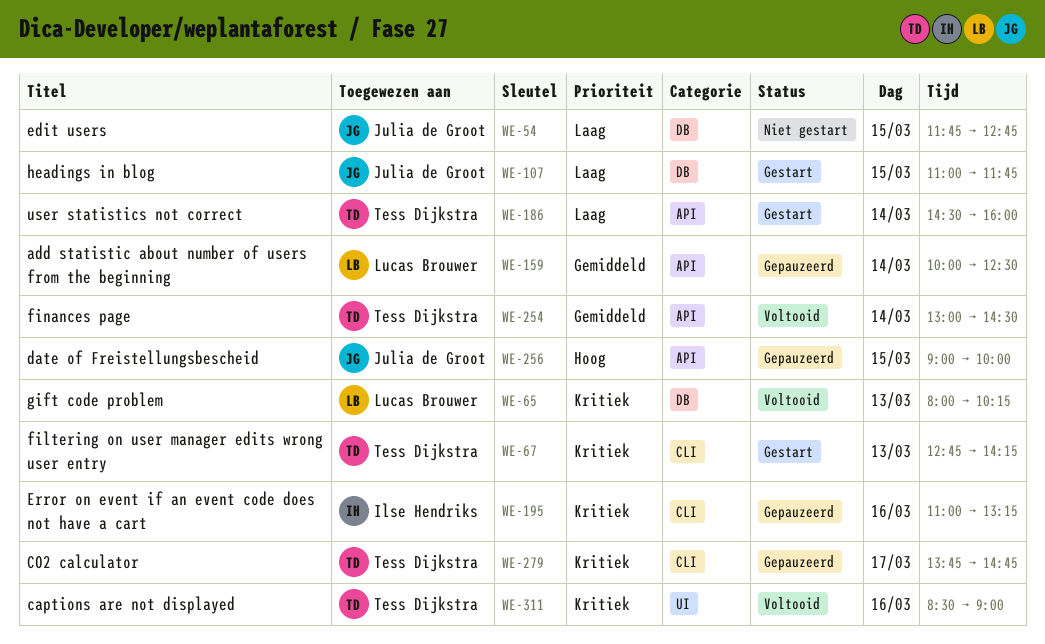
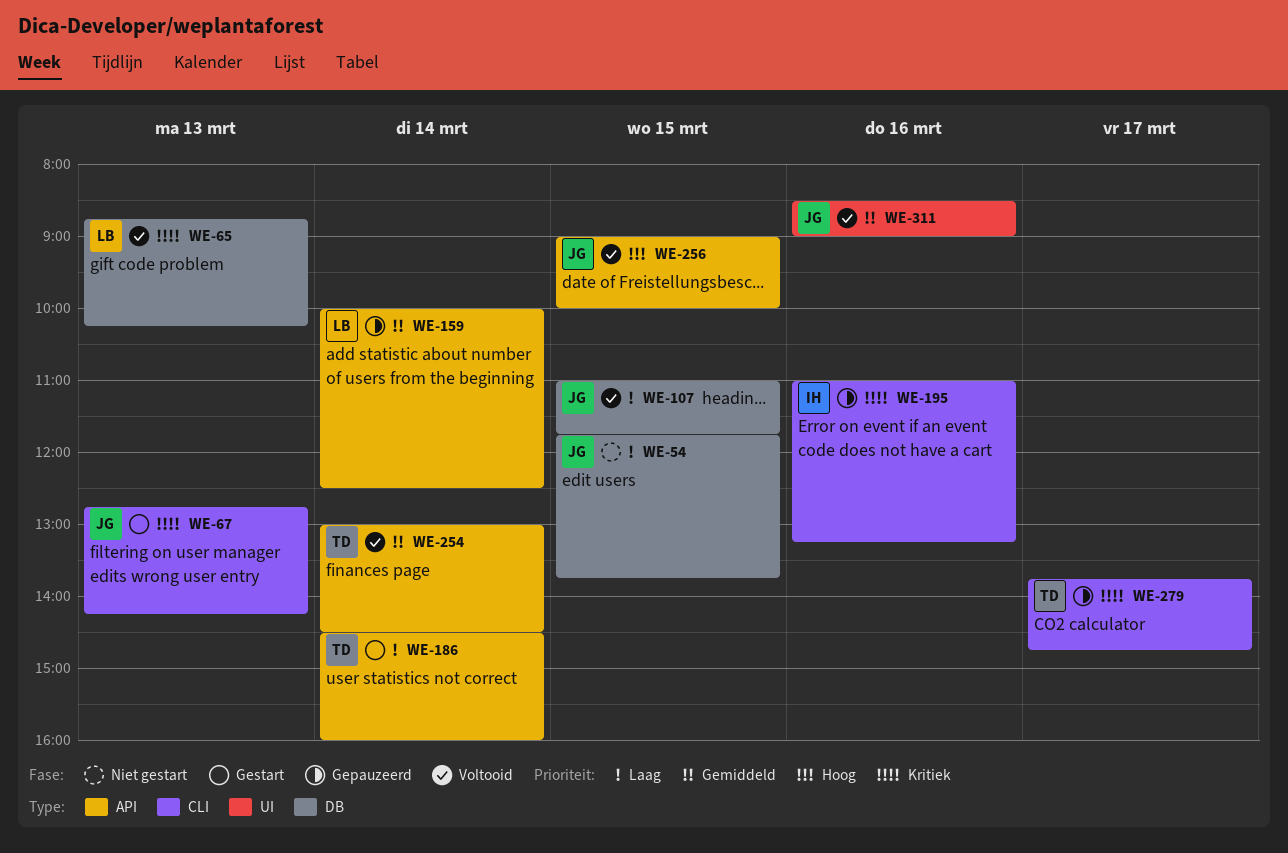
WE-54, ends: 12:45 -> 13:45
WE-65, begins: 08:00 -> 08:45
WE-67, owner: Tess Dijkstra -> Julia de Groot
WE-107, status: Gestart -> Voltooid
WE-256, status: Gepauzeerd -> Voltooid
WE-311, owner: Tess Dijkstra -> Julia de Groot
WE-311, priority: Kritiek -> Gemiddeld

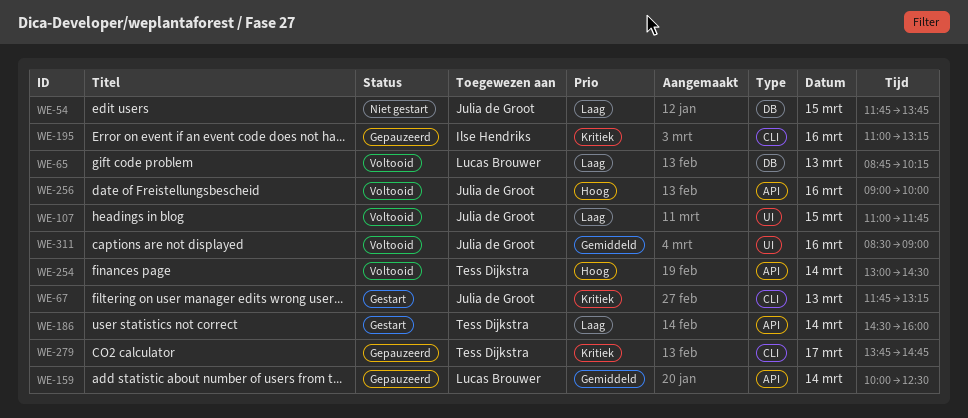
WE-65, priority: Kritiek -> Laag
WE-67, begins: 12:45 -> 11:45
WE-67, ends: 14:15 -> 13:15
WE-107, label: DB -> UI
WE-254, priority: Gemiddeld -> Hoog
WE-256, day: Mar 15 -> Mar 16

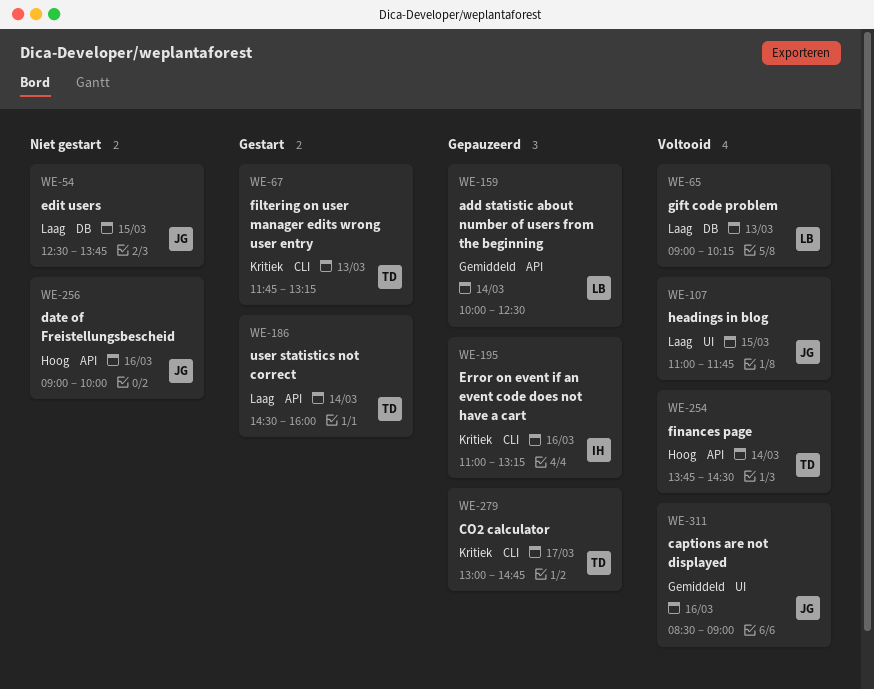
WE-54, begins: 11:45 -> 12:30
WE-65, begins: 08:45 -> 09:00
WE-67, owner: Julia de Groot -> Tess Dijkstra
WE-254, begins: 13:00 -> 13:45
WE-256, status: Voltooid -> Niet gestart
WE-279, begins: 13:45 -> 13:00

